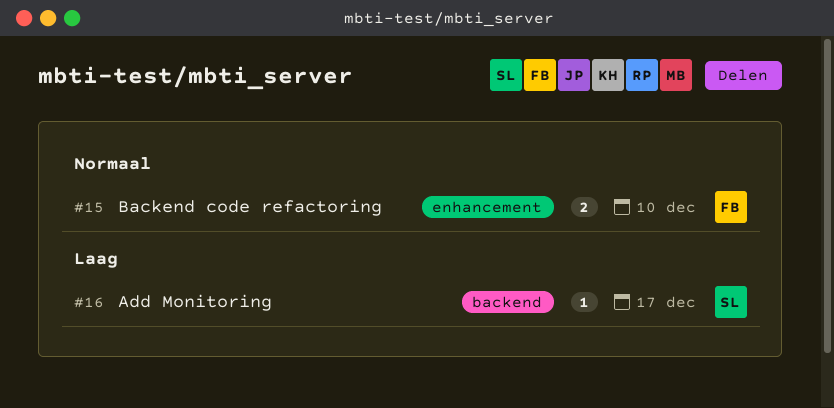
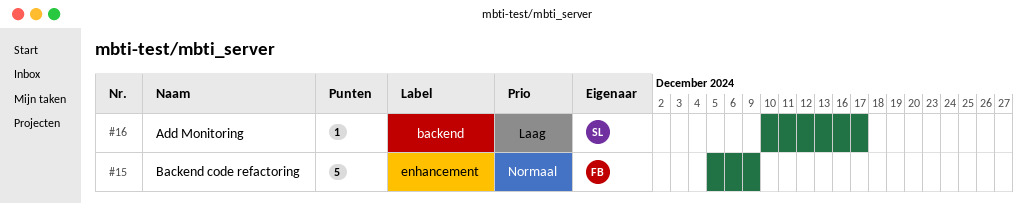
#15, estimate: 2 -> 5
#15, due: Dec 10 -> Dec 9

